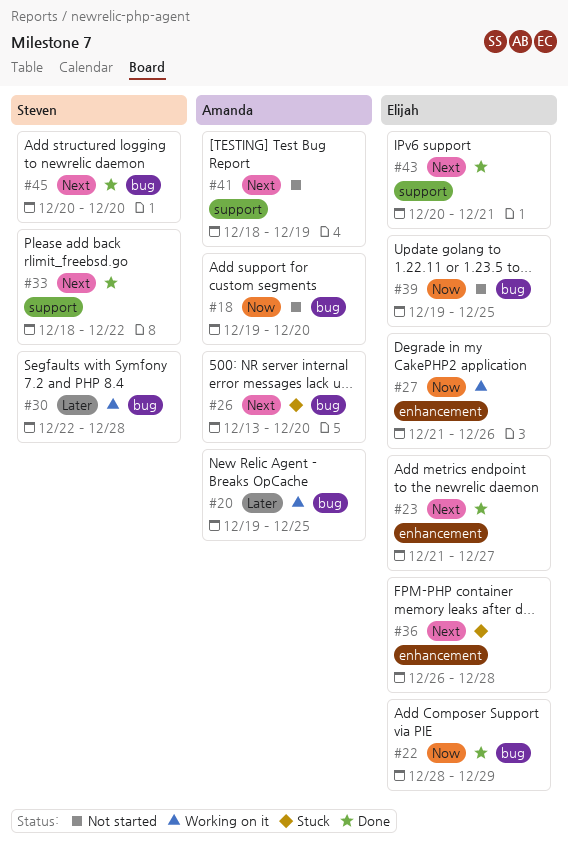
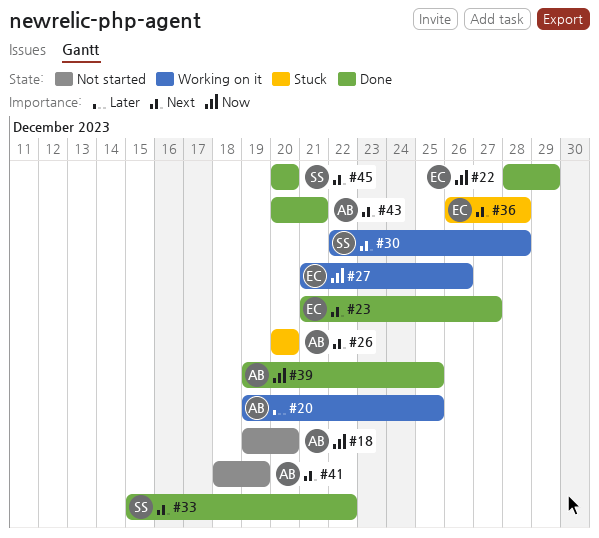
#26, start: Dec 13 -> Dec 20
#30, priority: Later -> Next
#33, start: Dec 18 -> Dec 15
#39, status: Not started -> Done
#39, owner: Elijah -> Amanda
#43, owner: Elijah -> Amanda

